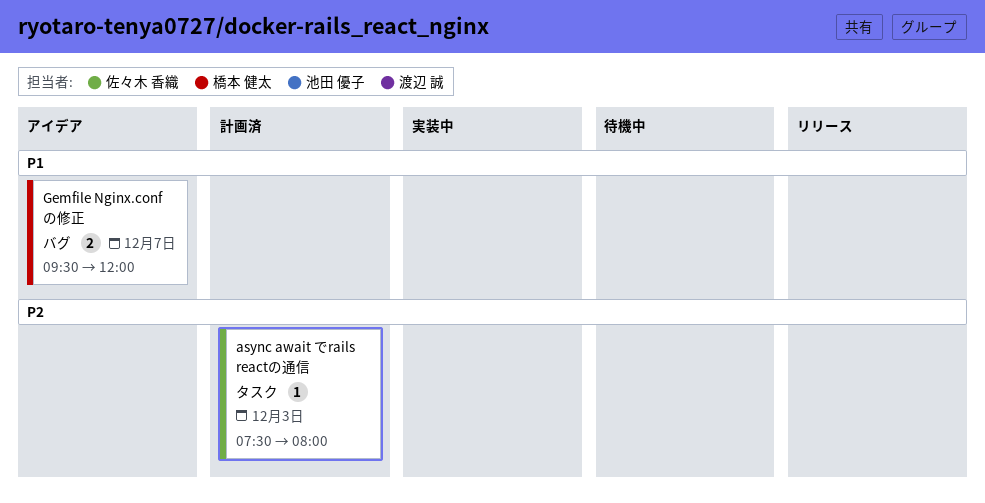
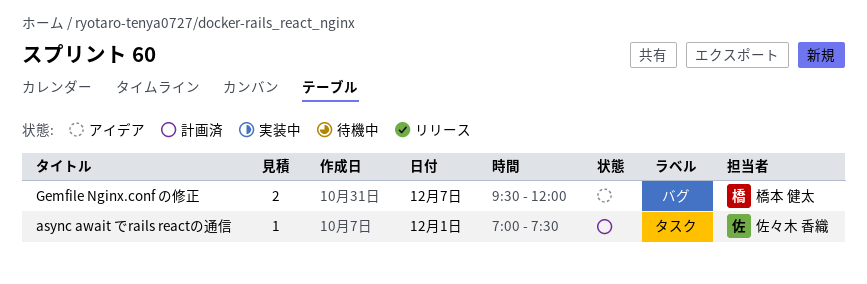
async await でrails reactの通信, day: Dec 3 -> Dec 1
async await でrails reactの通信, begins: 07:30 -> 07:00
async await でrails reactの通信, ends: 08:00 -> 07:30

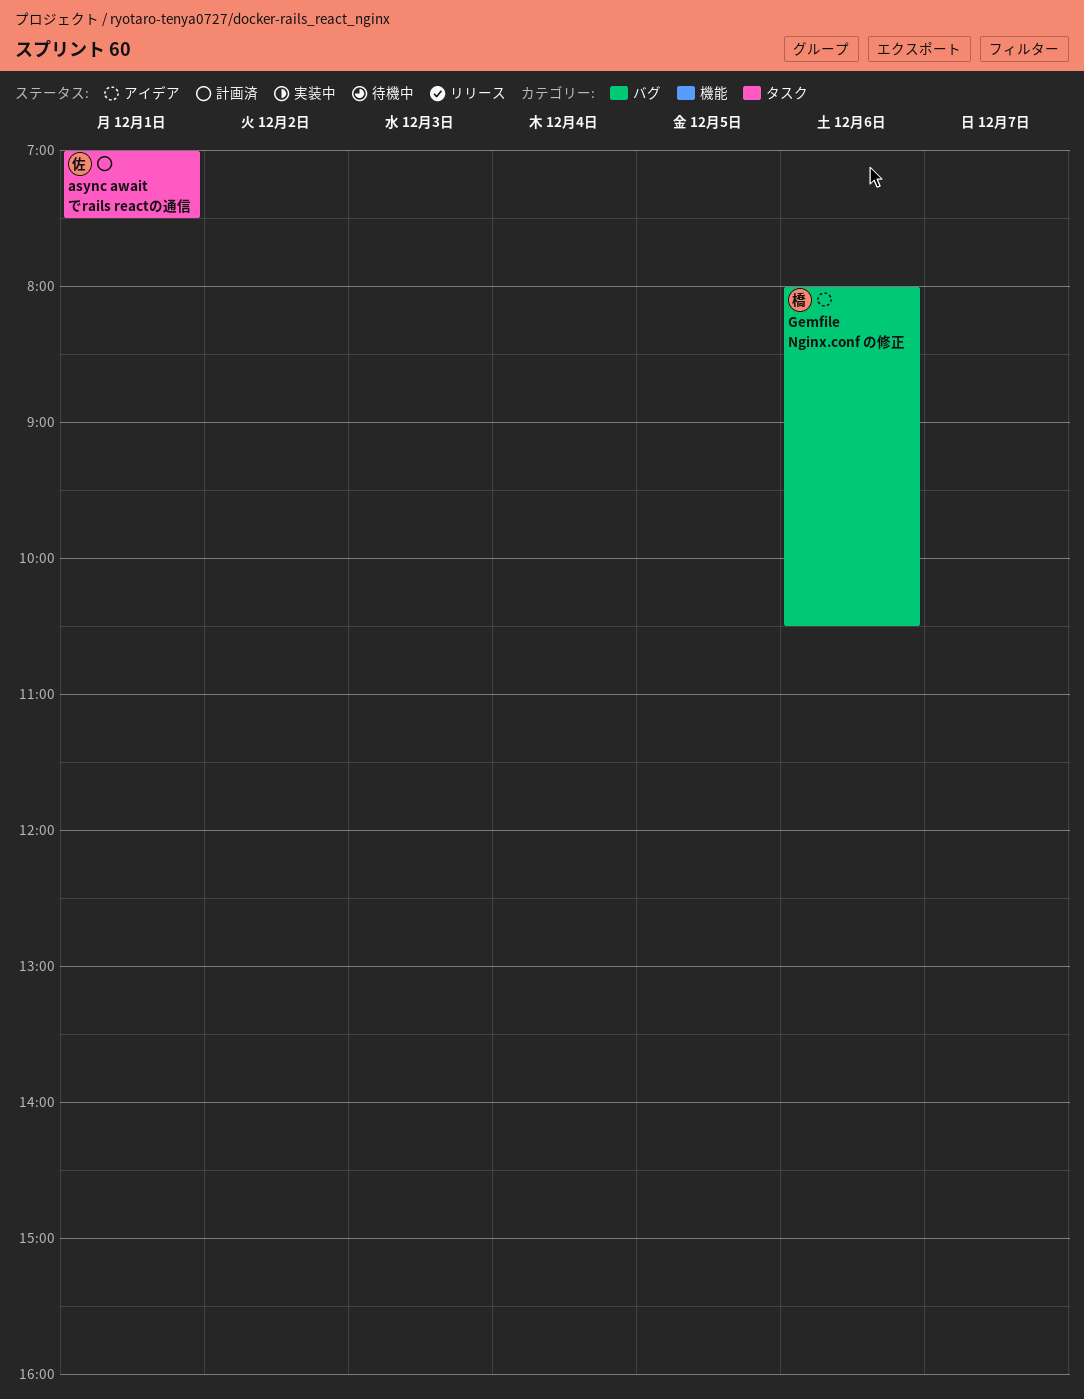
Gemfile Nginx.conf の修正, day: Dec 7 -> Dec 6
Gemfile Nginx.conf の修正, begins: 09:30 -> 08:00
Gemfile Nginx.conf の修正, ends: 12:00 -> 10:30

